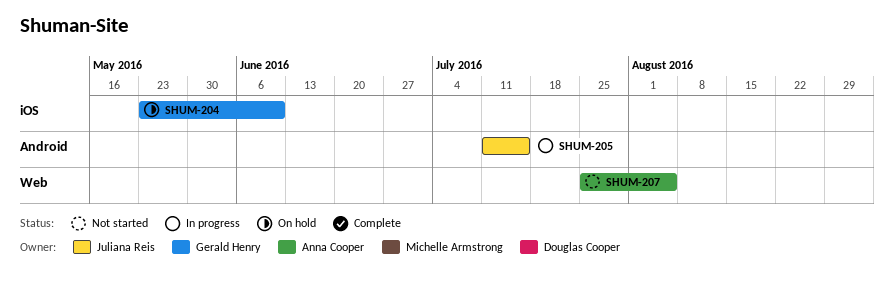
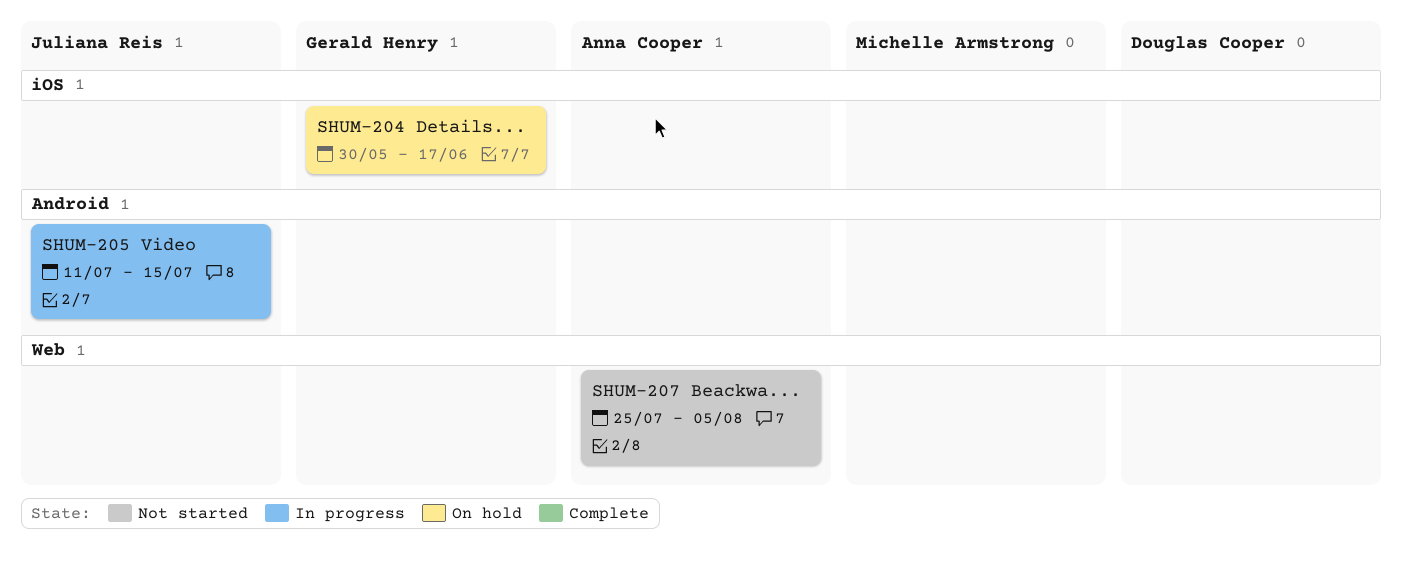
SHUM-204, start: May 23 -> May 30
SHUM-204, due: Jun 10 -> Jun 17

